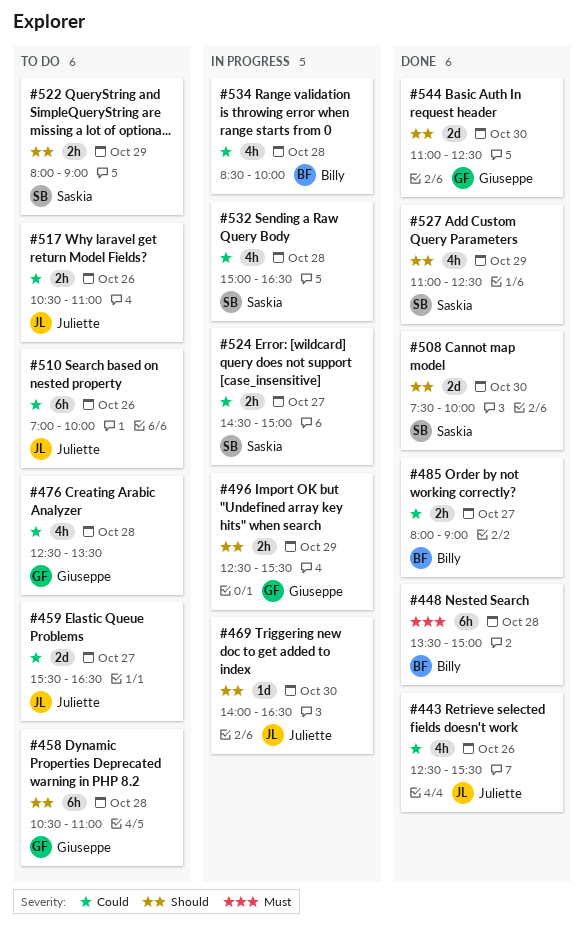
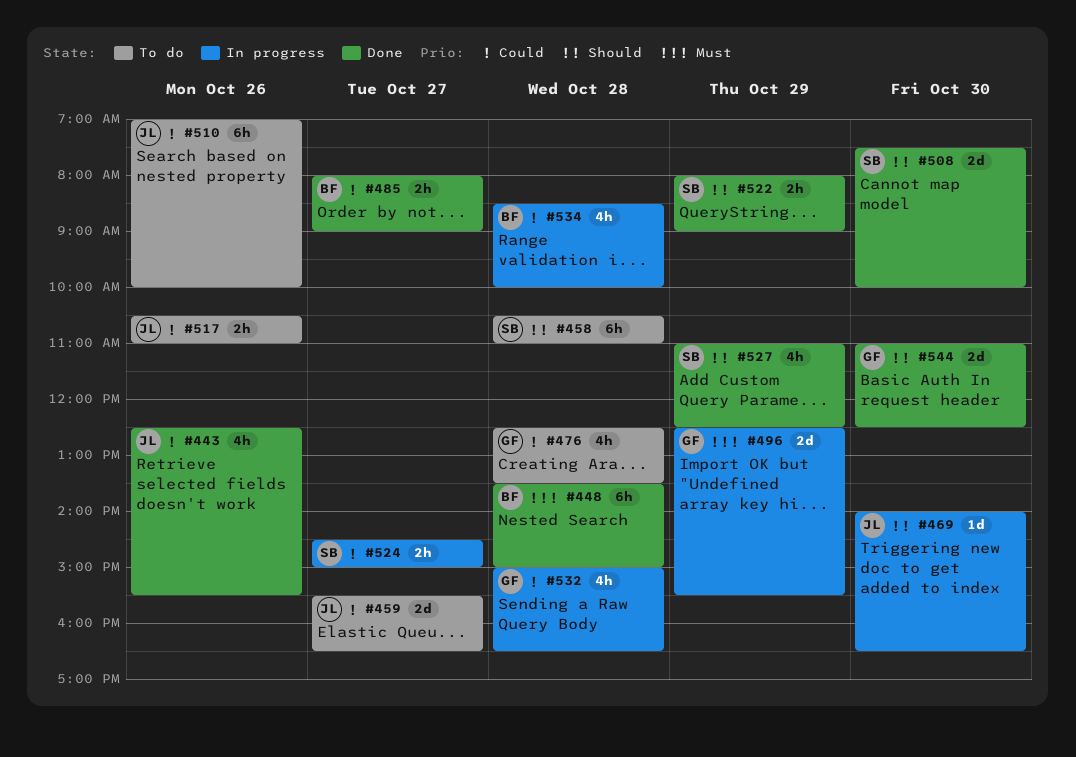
#458, owner: Giuseppe -> Saskia
#496, priority: Should -> Must
#496, estimate: 2h -> 2d
#522, status: To do -> Done
#532, owner: Saskia -> Giuseppe

